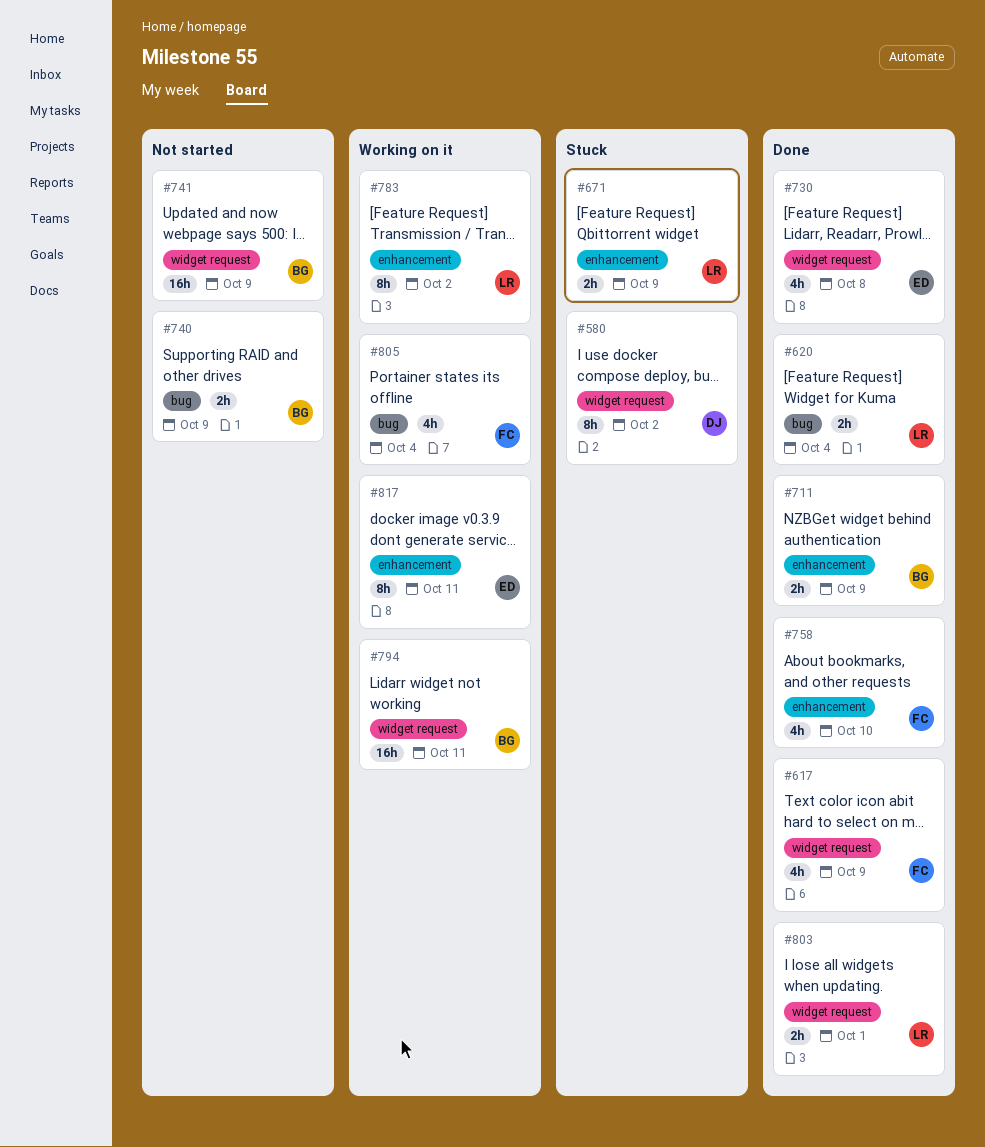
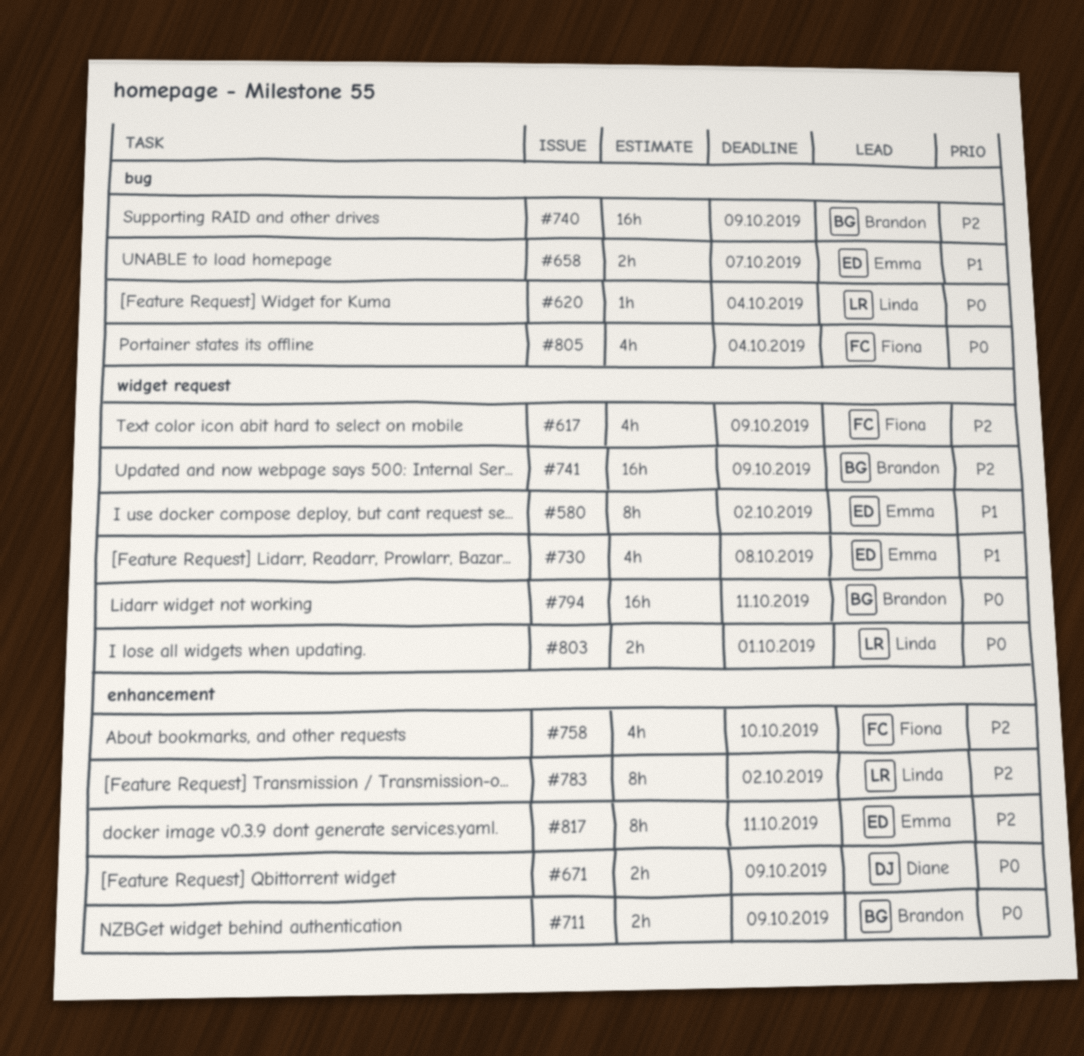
#580, owner: Diane -> Emma
#620, estimate: 2h -> 1h
#658: none -> present
#671, owner: Linda -> Diane
#740, estimate: 2h -> 16h

